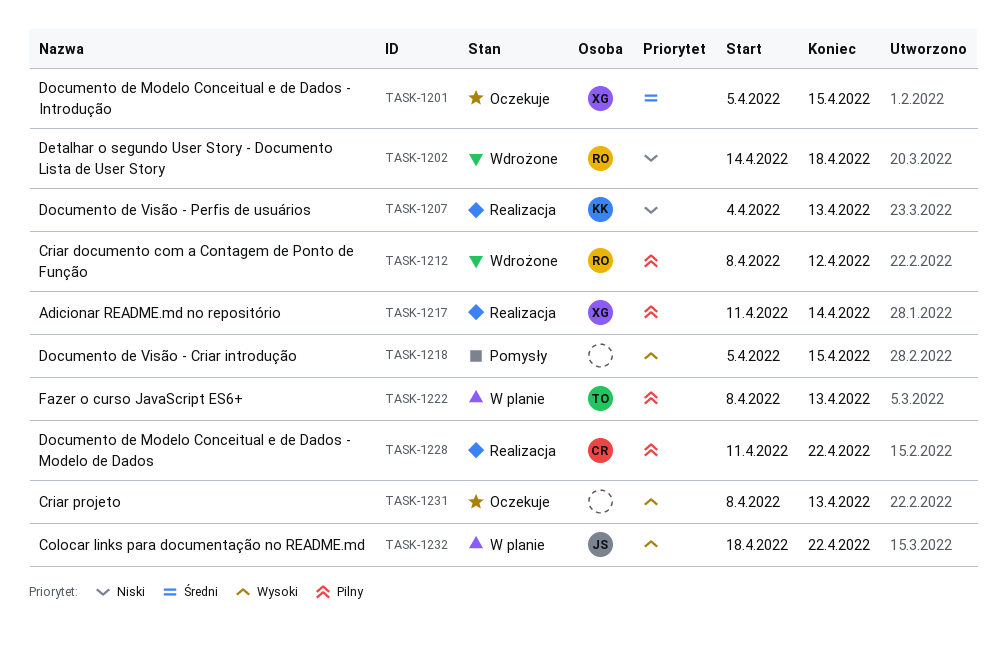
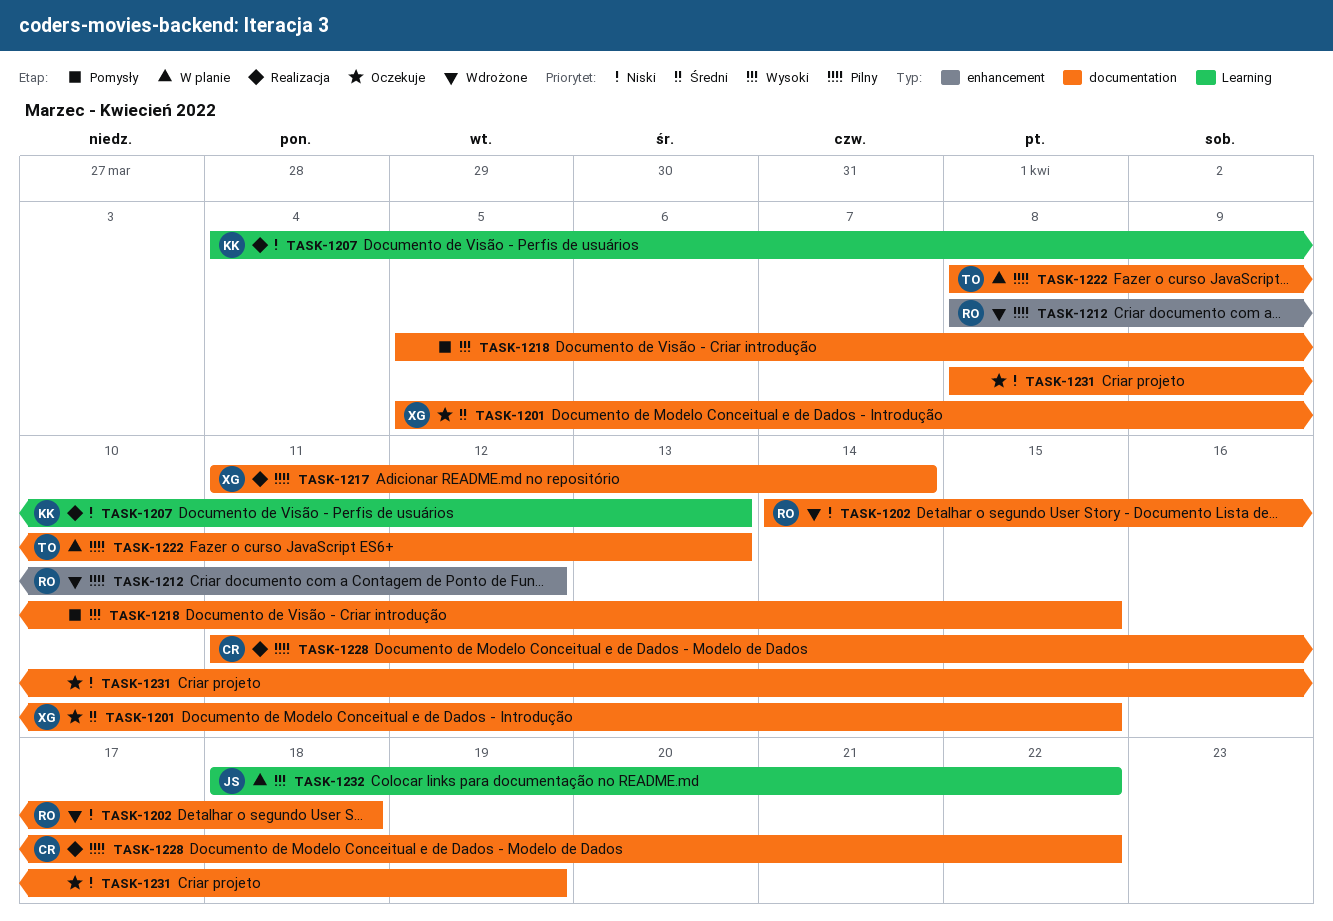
TASK-1231, priority: Wysoki -> Niski
TASK-1231, due: Apr 13 -> Apr 19

